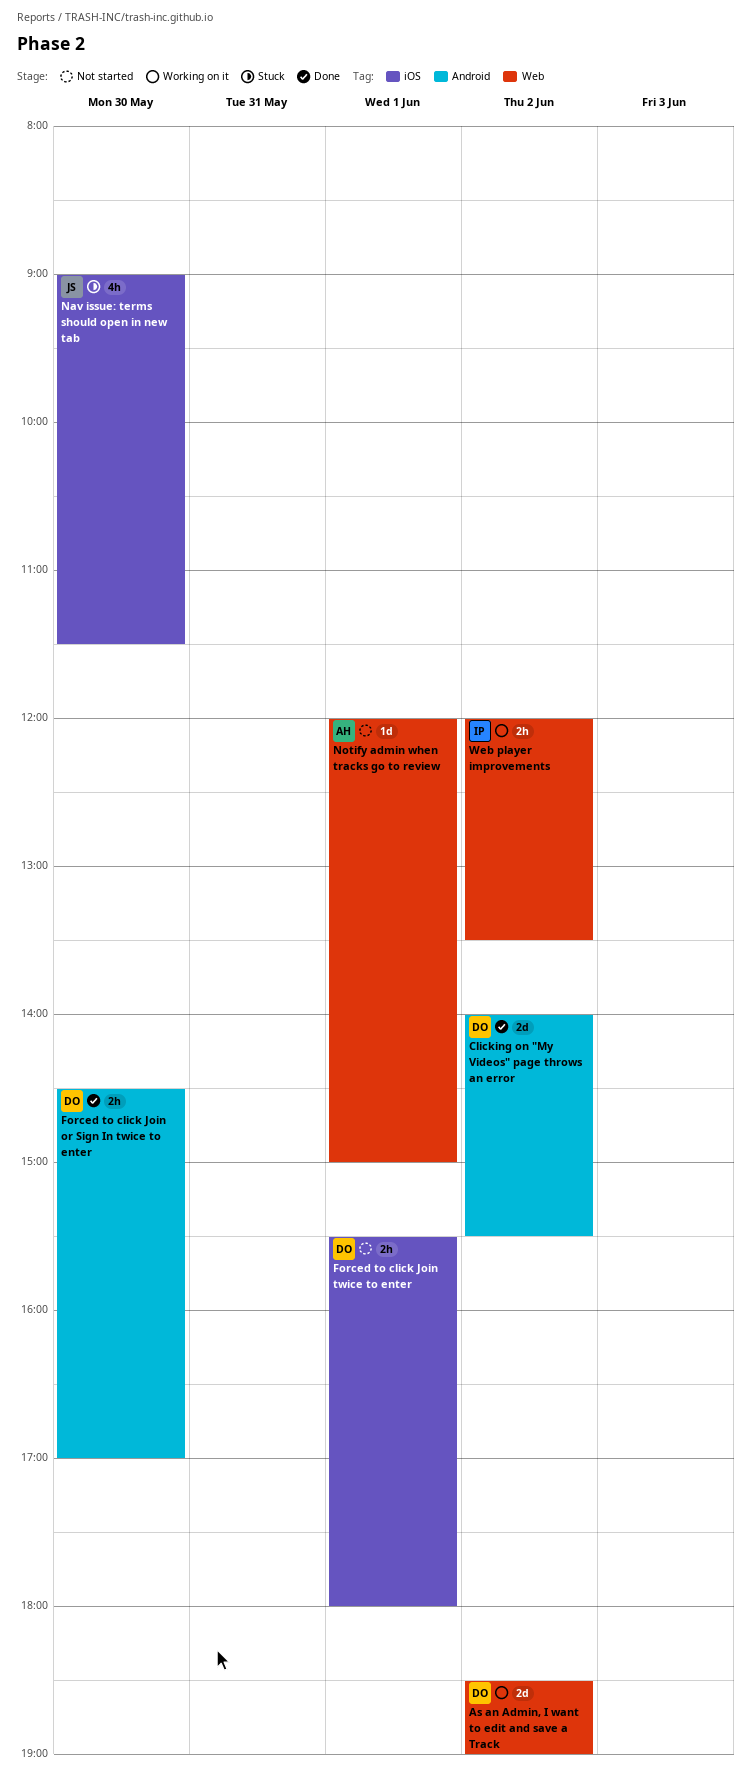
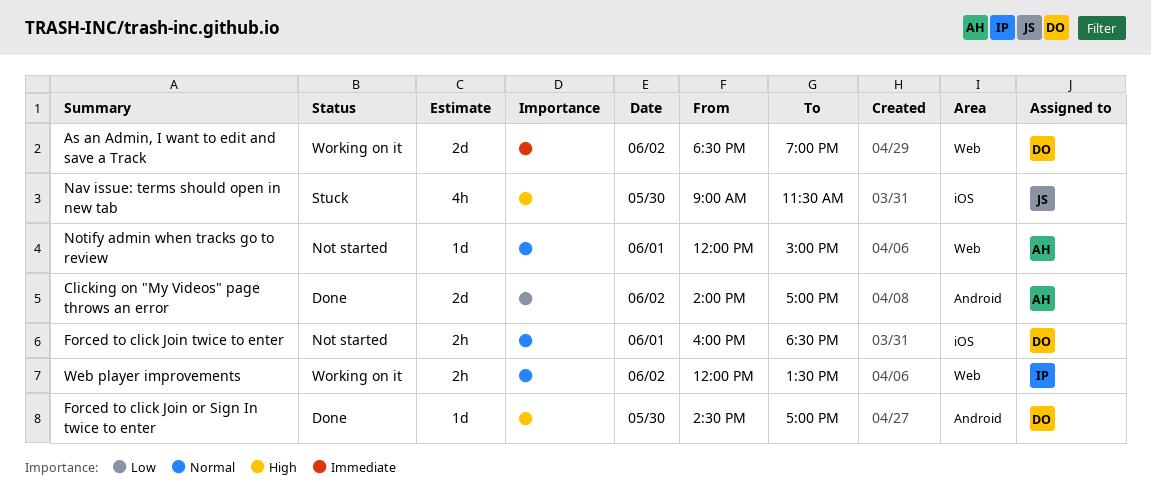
Clicking on "My Videos" page throws an error, owner: DO -> AH
Clicking on "My Videos" page throws an error, ends: 15:30 -> 17:00
Forced to click Join or Sign In twice to enter, estimate: 2h -> 1d
Forced to click Join twice to enter, begins: 15:30 -> 16:00
Forced to click Join twice to enter, ends: 18:00 -> 18:30

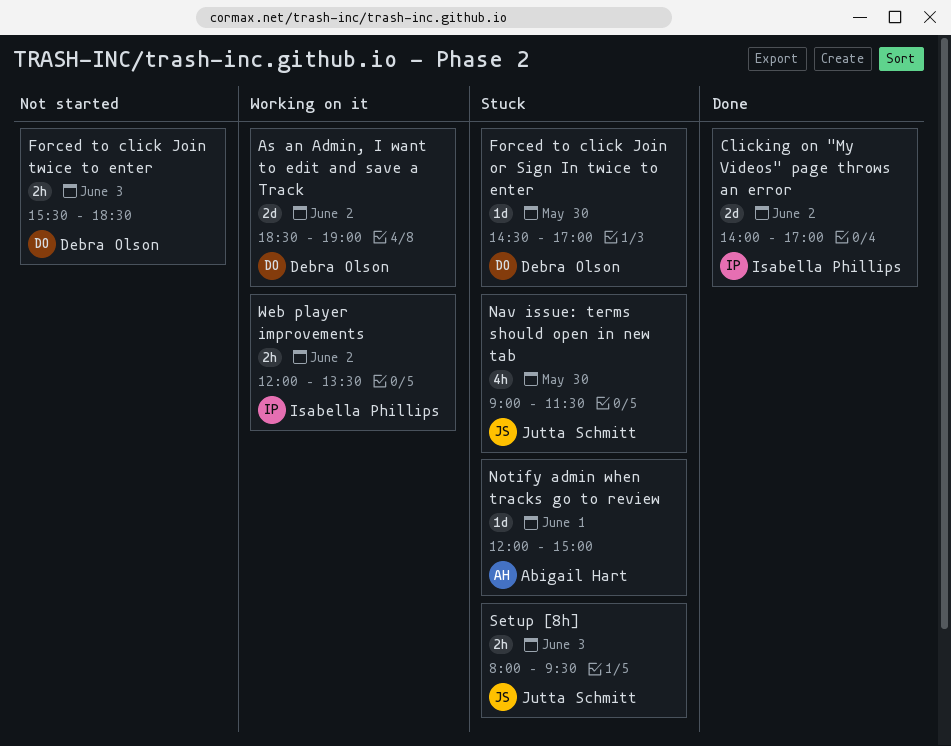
Clicking on "My Videos" page throws an error, owner: Abigail Hart -> Isabella Phillips
Forced to click Join or Sign In twice to enter, status: Done -> Stuck
Forced to click Join twice to enter, day: Jun 1 -> Jun 3
Forced to click Join twice to enter, begins: 16:00 -> 15:30
Notify admin when tracks go to review, status: Not started -> Stuck
Setup [8h]: none -> present

